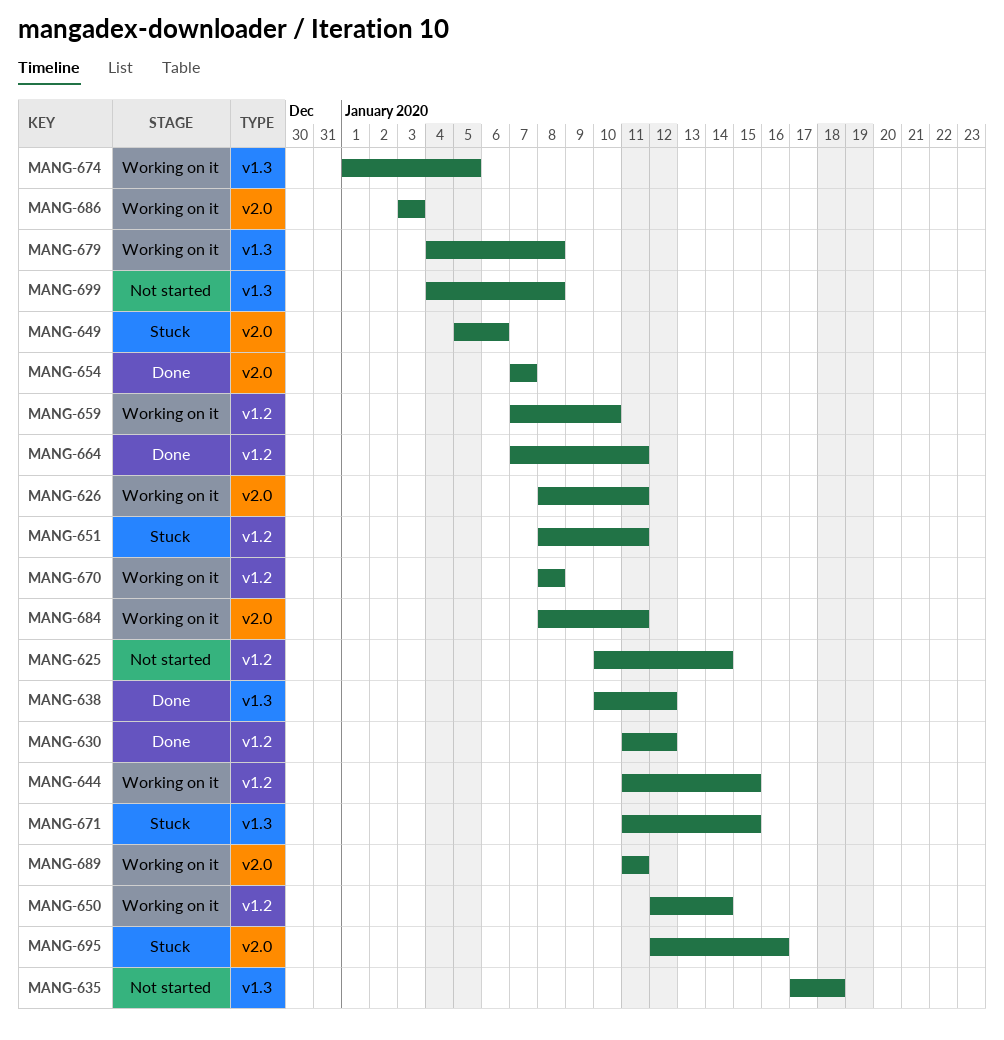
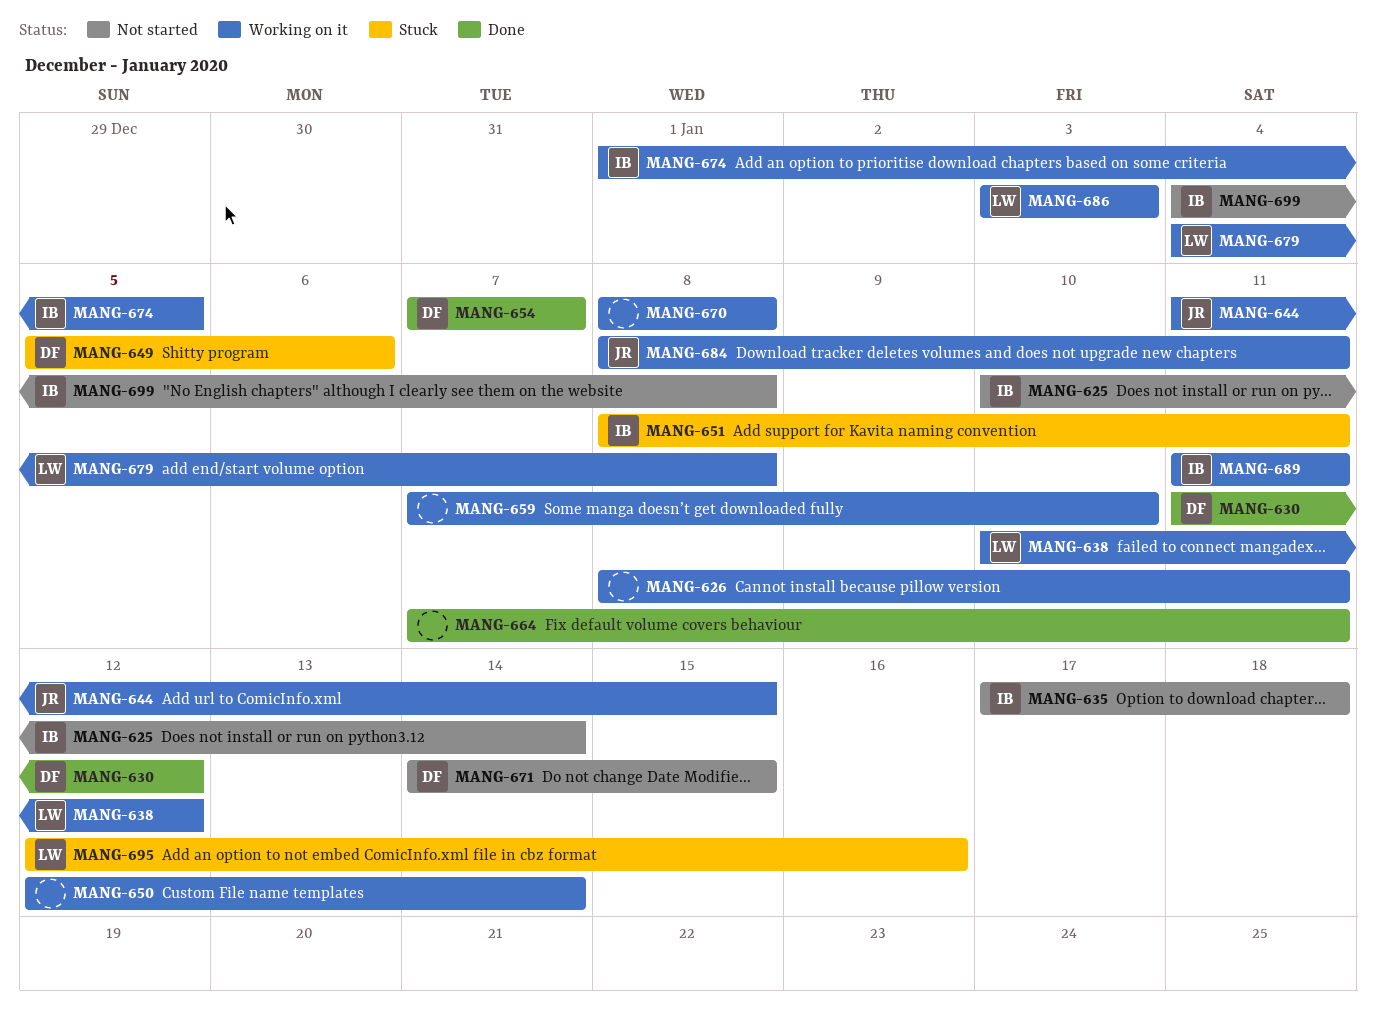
MANG-638, status: Done -> Working on it
MANG-671, status: Stuck -> Not started
MANG-671, start: Jan 11 -> Jan 14

